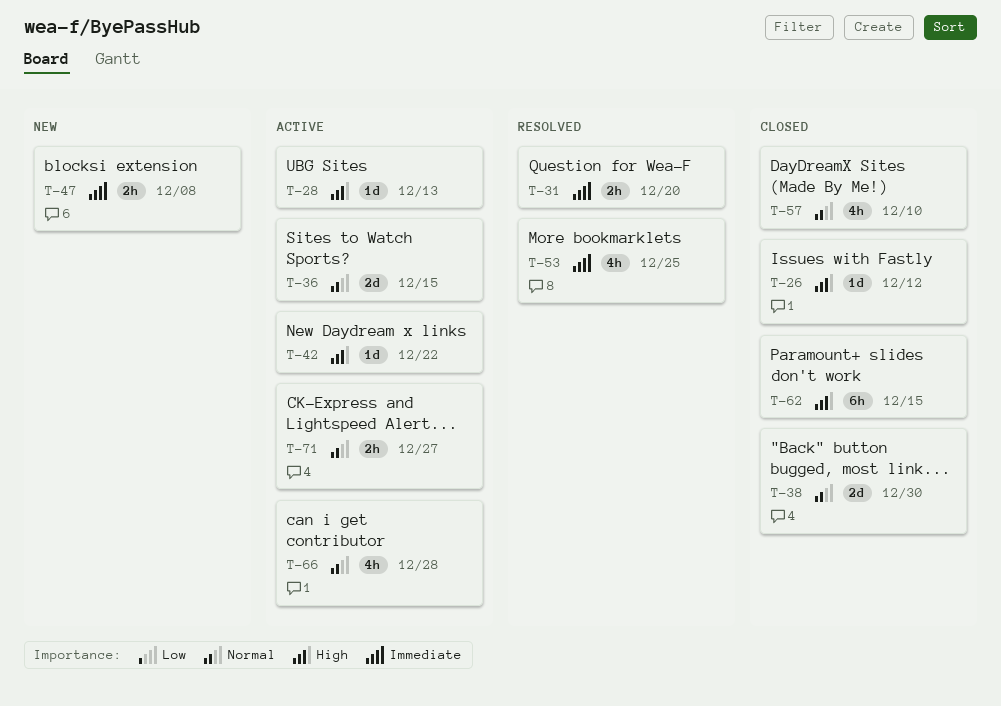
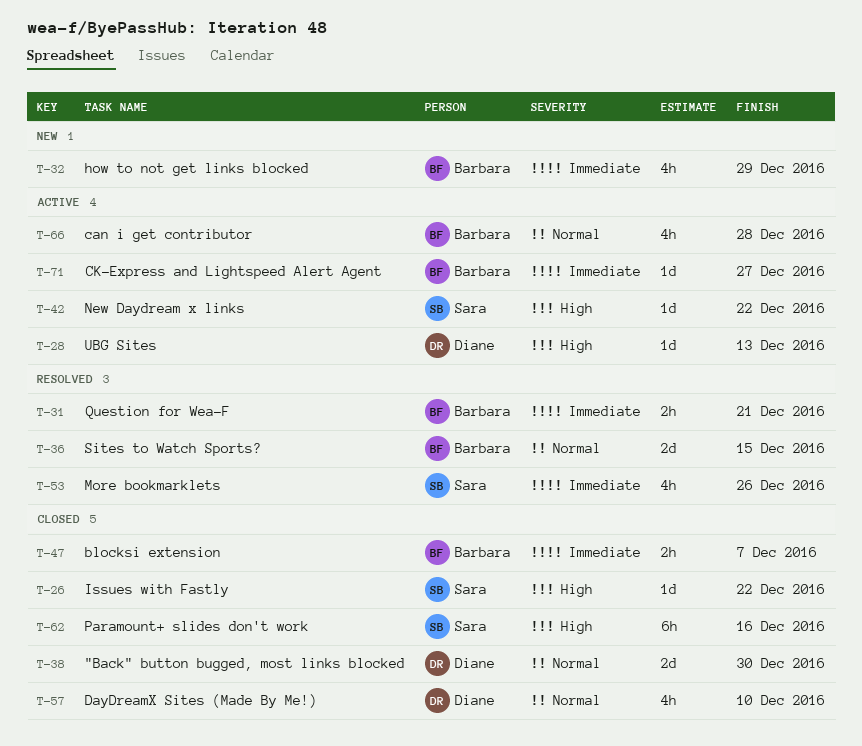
T-26, due: Dec 12 -> Dec 22
T-31, due: Dec 20 -> Dec 21
T-32: none -> present
T-36, status: Active -> Resolved
T-47, status: New -> Closed
T-47, due: Dec 8 -> Dec 7
T-53, due: Dec 25 -> Dec 26
T-62, due: Dec 15 -> Dec 16
T-71, priority: Normal -> Immediate
T-71, estimate: 2h -> 1d

